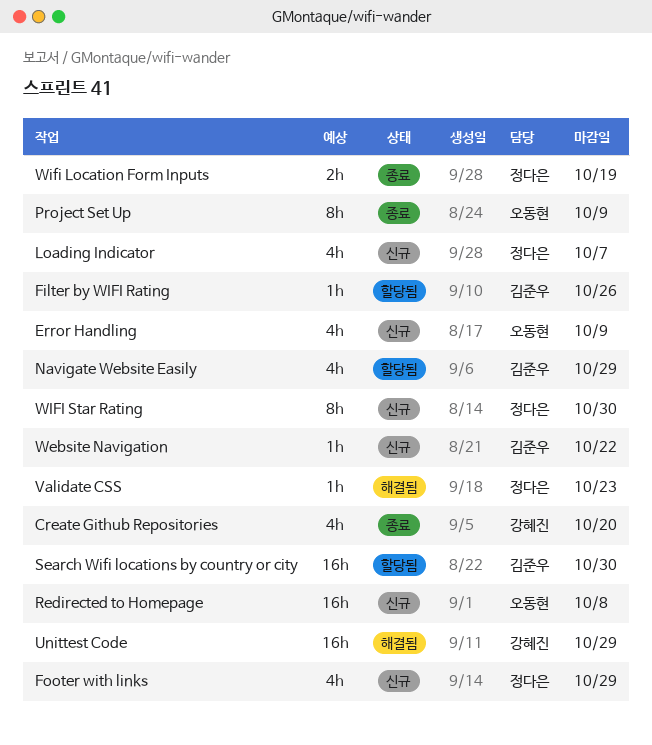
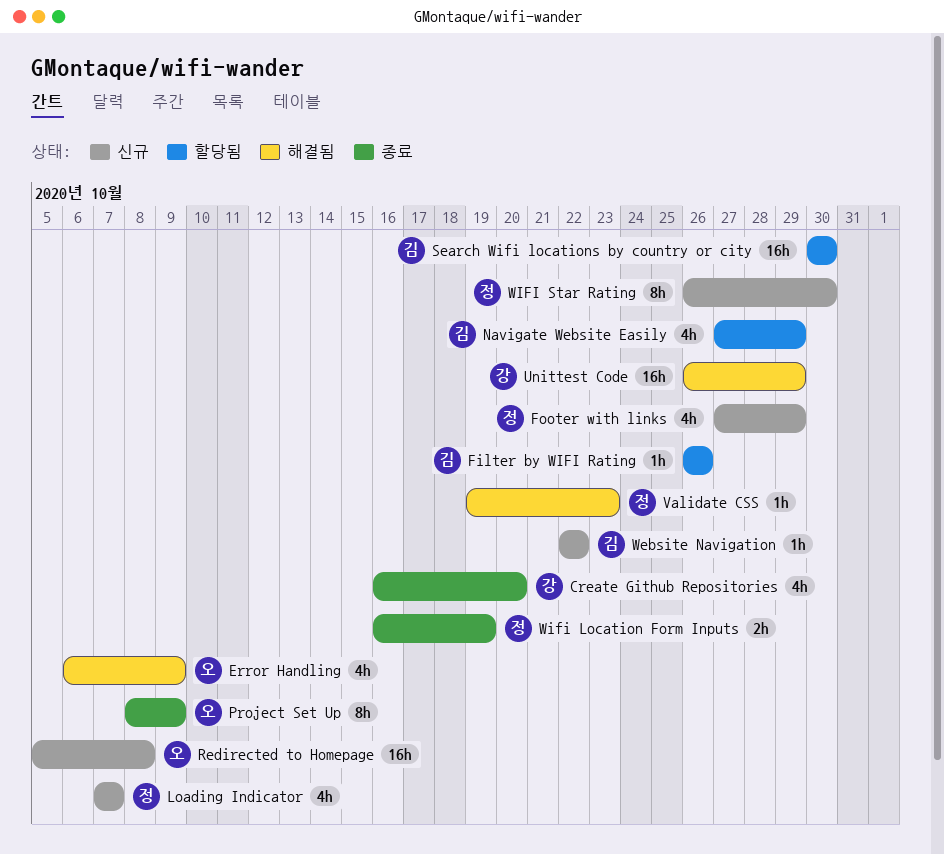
Error Handling, status: 신규 -> 해결됨

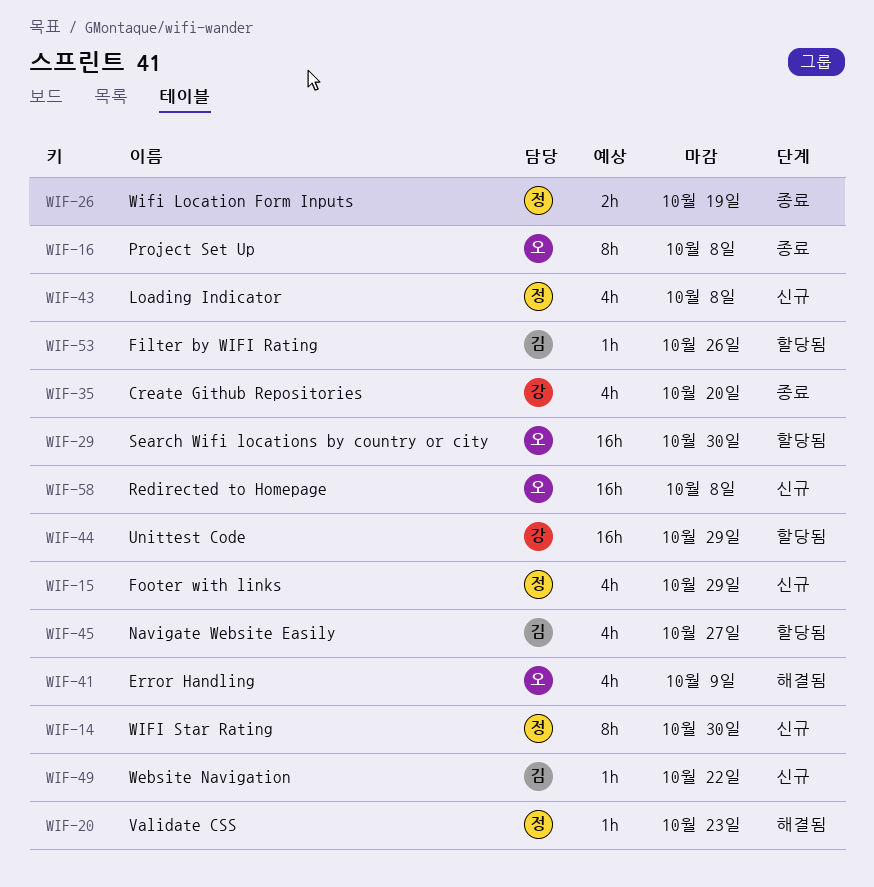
Loading Indicator, due: Oct 7 -> Oct 8
Navigate Website Easily, due: Oct 29 -> Oct 27
Project Set Up, due: Oct 9 -> Oct 8
Search Wifi locations by country or city, owner: 김 -> 오
Unittest Code, status: 해결됨 -> 할당됨

